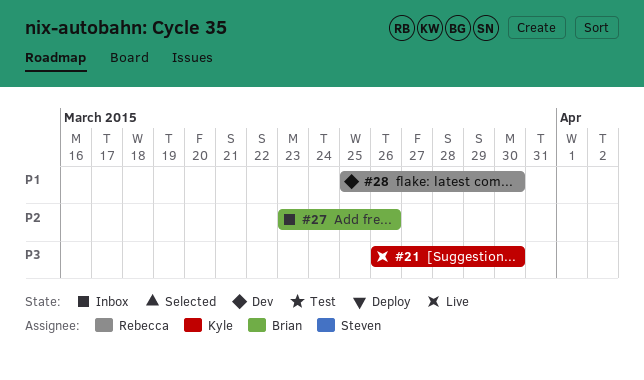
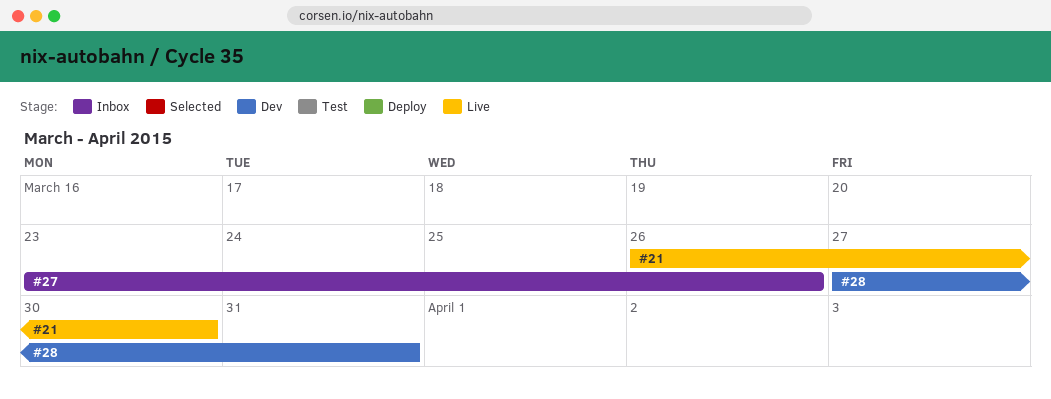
#28, start: Mar 25 -> Mar 27
#28, due: Mar 30 -> Mar 31

